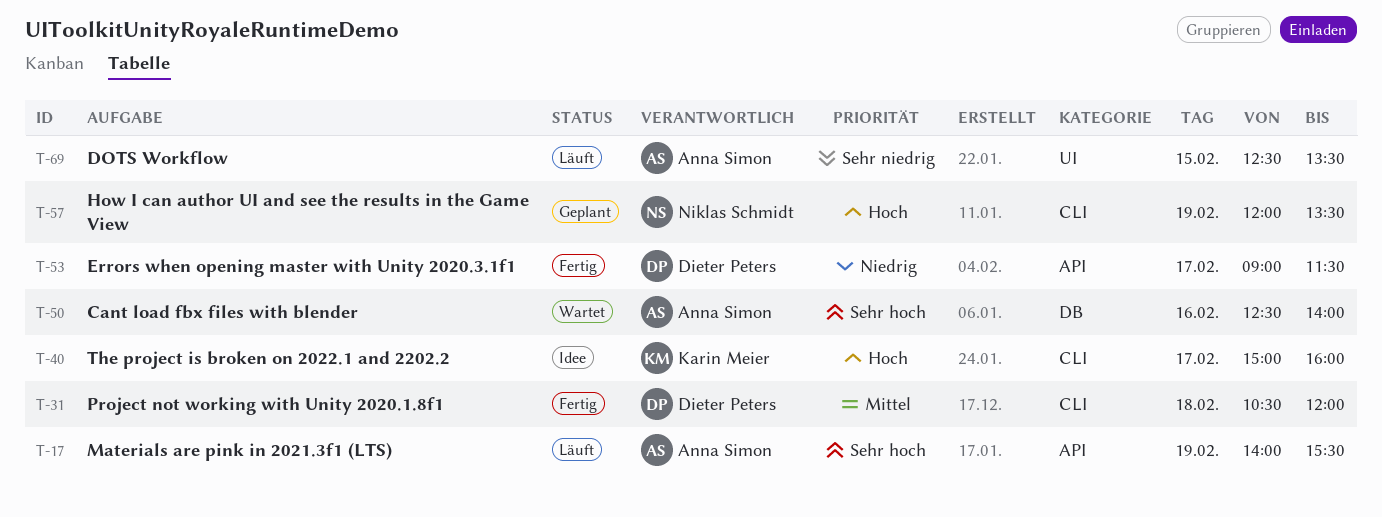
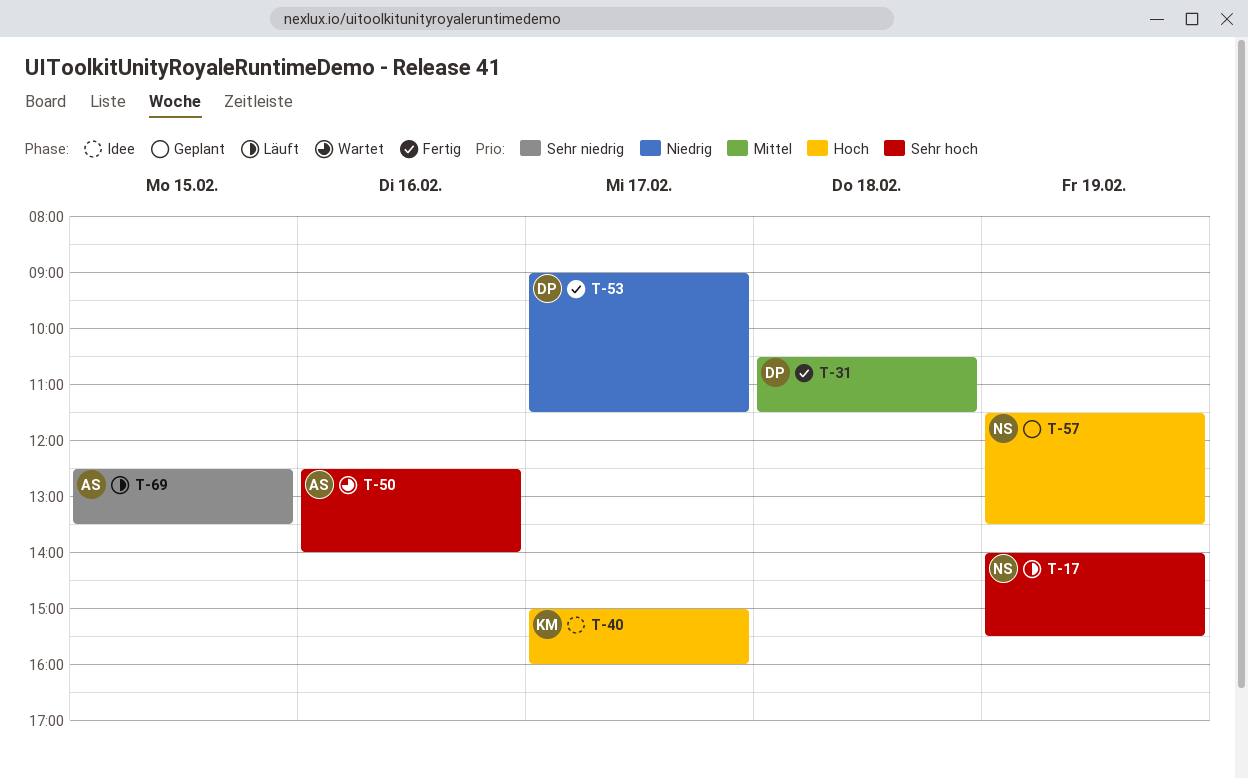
T-17, owner: Anna Simon -> Niklas Schmidt
T-31, ends: 12:00 -> 11:30
T-57, begins: 12:00 -> 11:30

